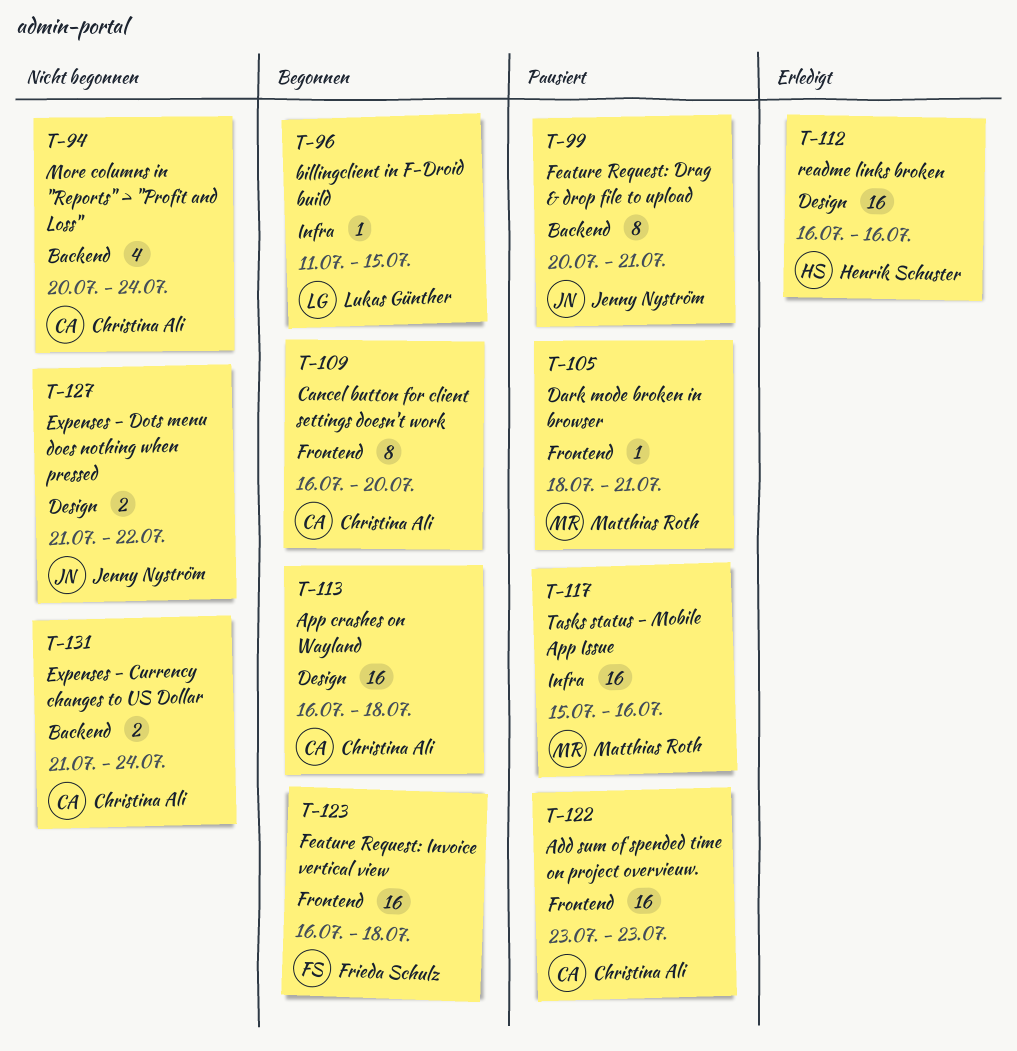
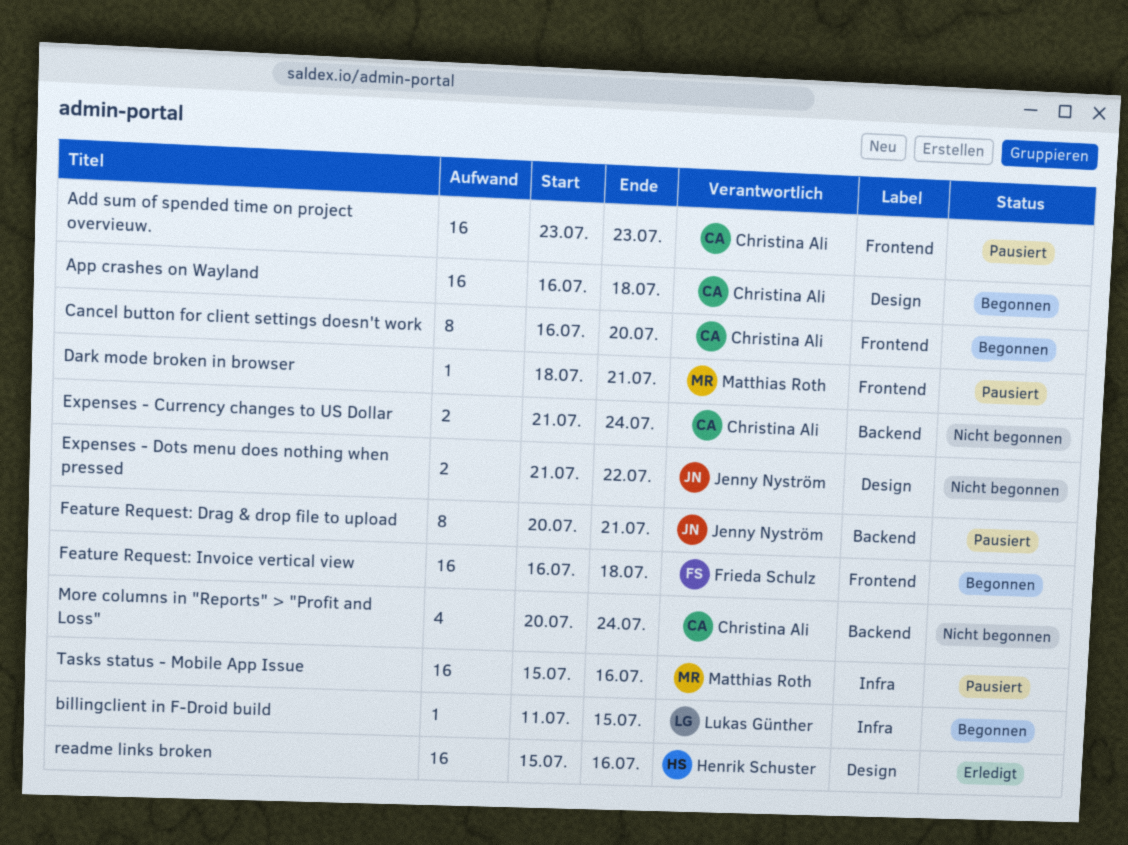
readme links broken, start: Jul 16 -> Jul 15

